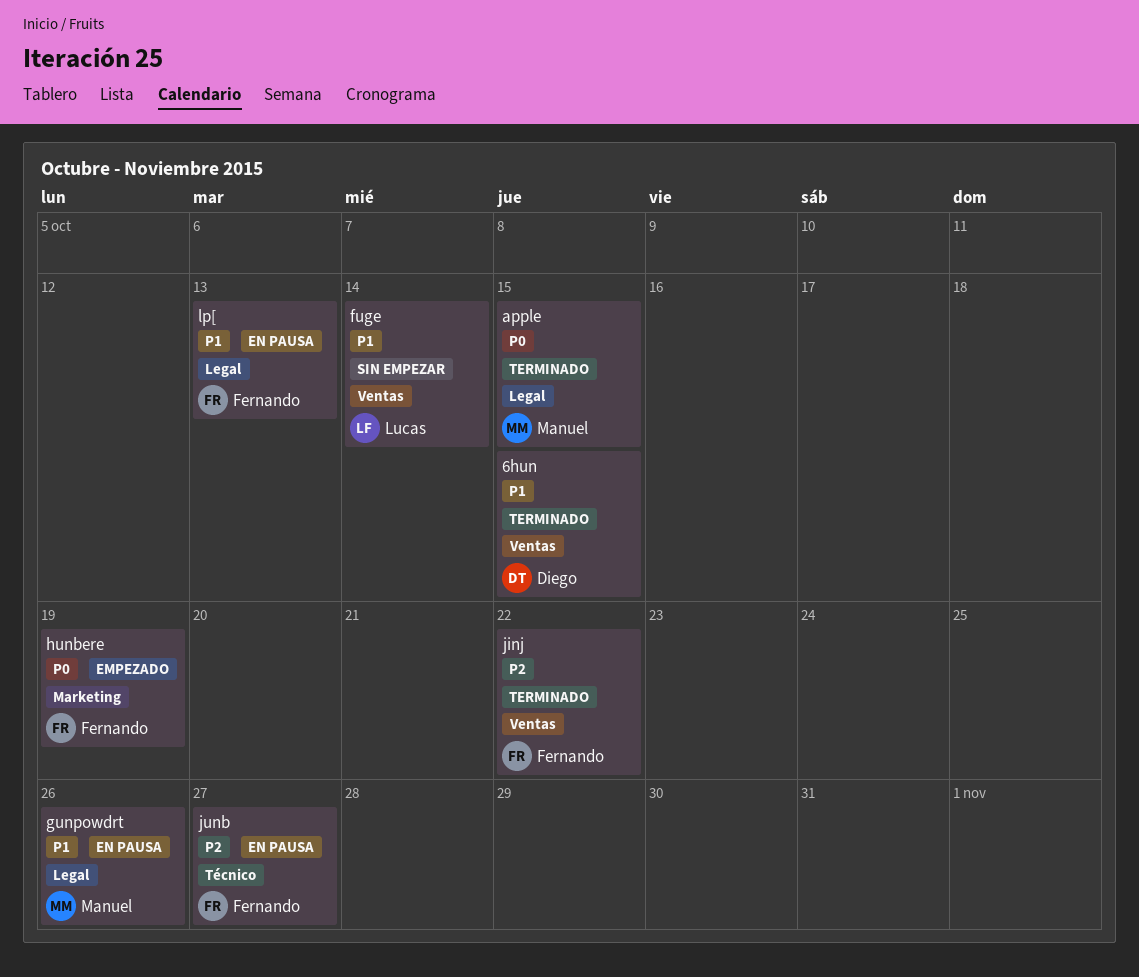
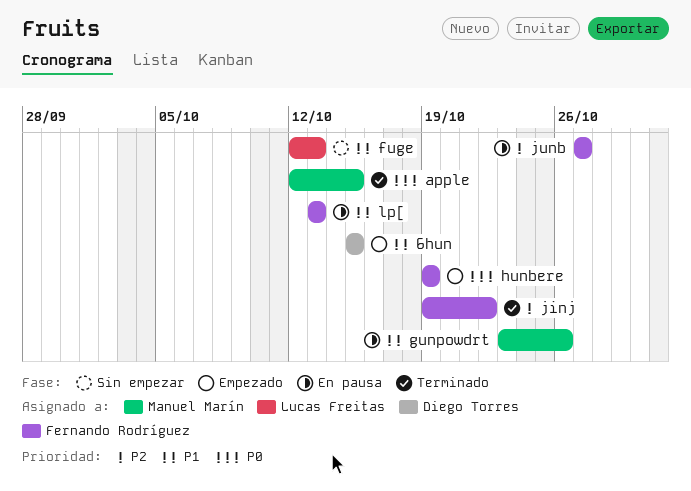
6hun, status: Terminado -> Empezado
fuge, due: Oct 14 -> Oct 13

